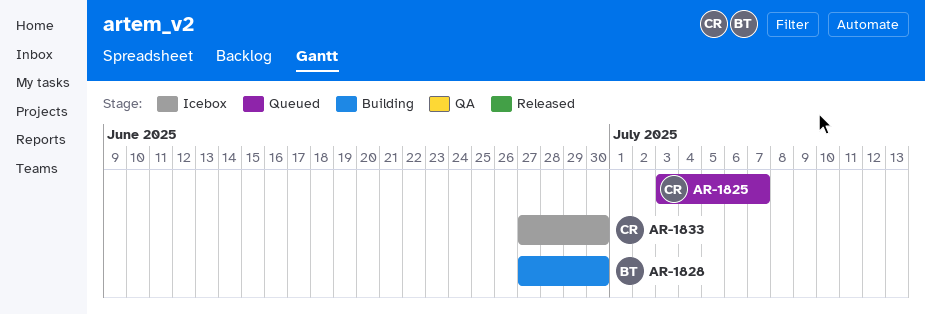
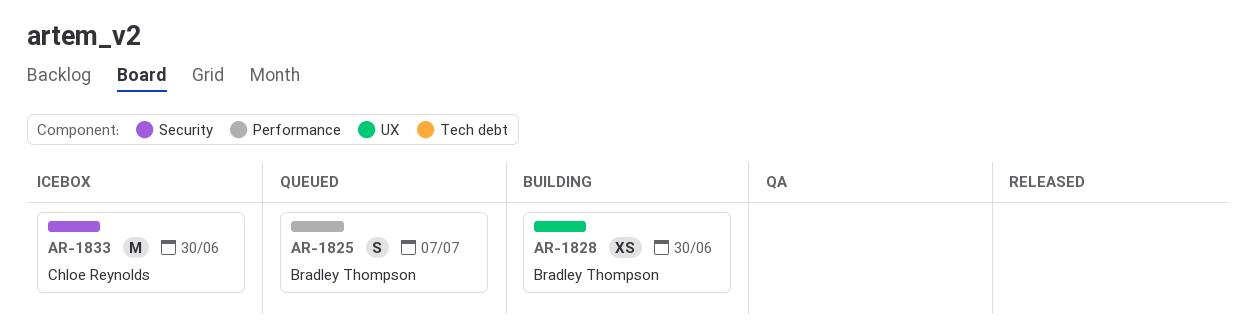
AR-1825, owner: Chloe Reynolds -> Bradley Thompson

